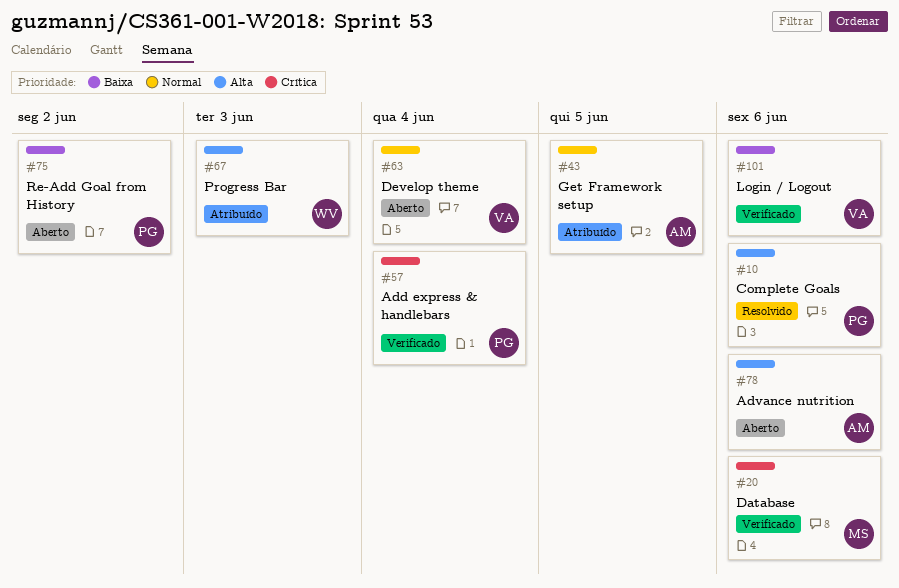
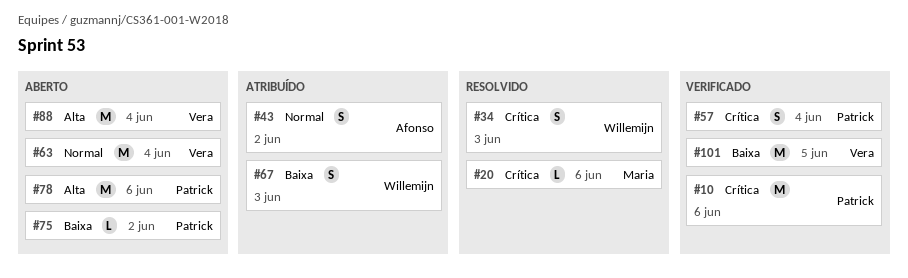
#10, status: Resolvido -> Verificado
#10, priority: Alta -> Crítica
#20, status: Verificado -> Resolvido
#34: none -> present
#43, due: Jun 5 -> Jun 2
#67, priority: Alta -> Baixa
#78, owner: Afonso -> Patrick
#88: none -> present
#101, due: Jun 6 -> Jun 5

